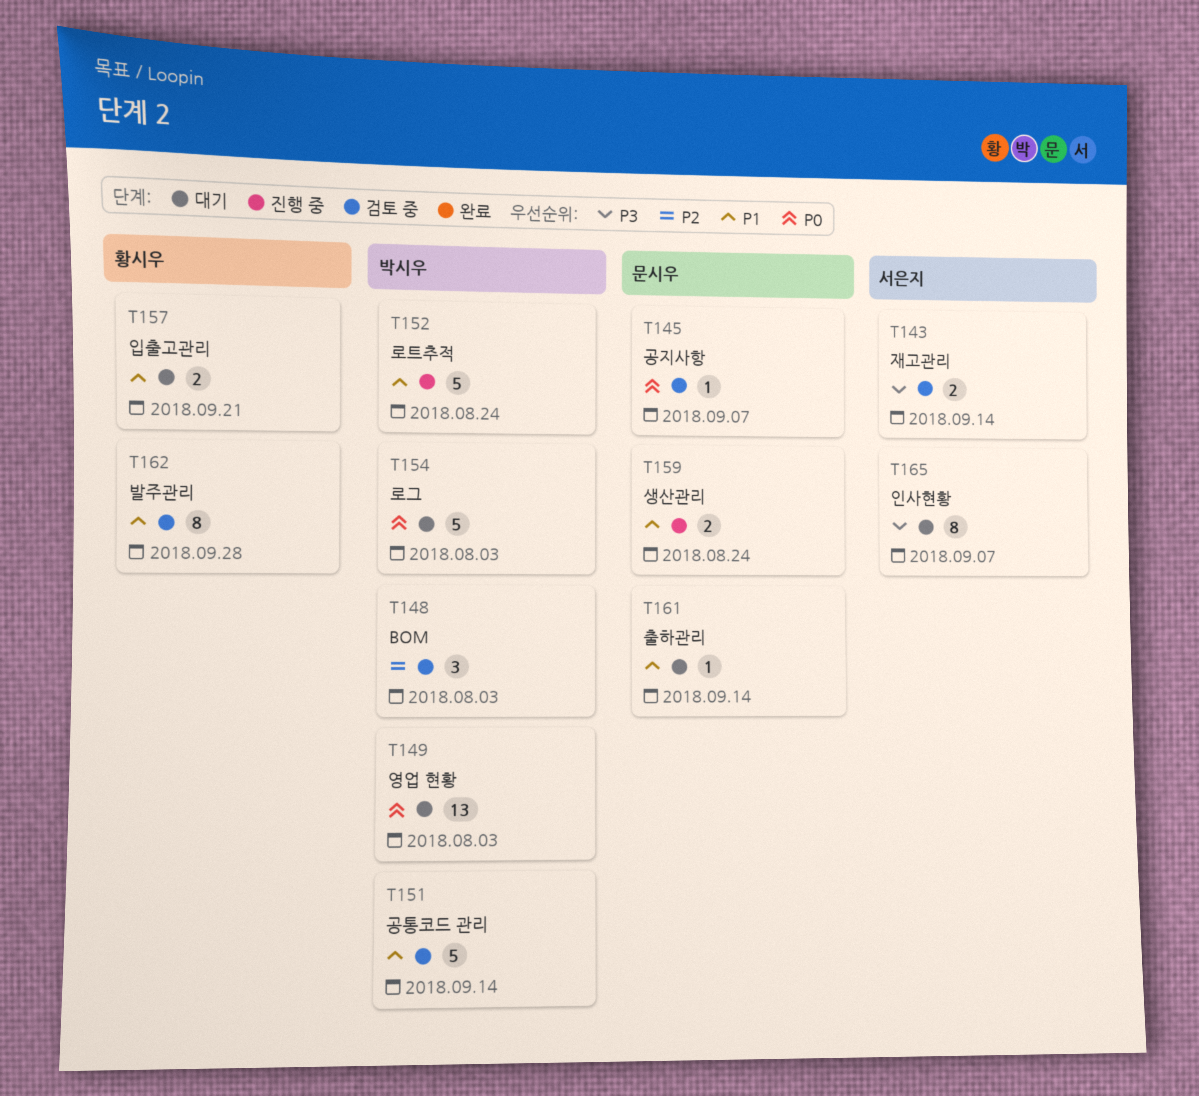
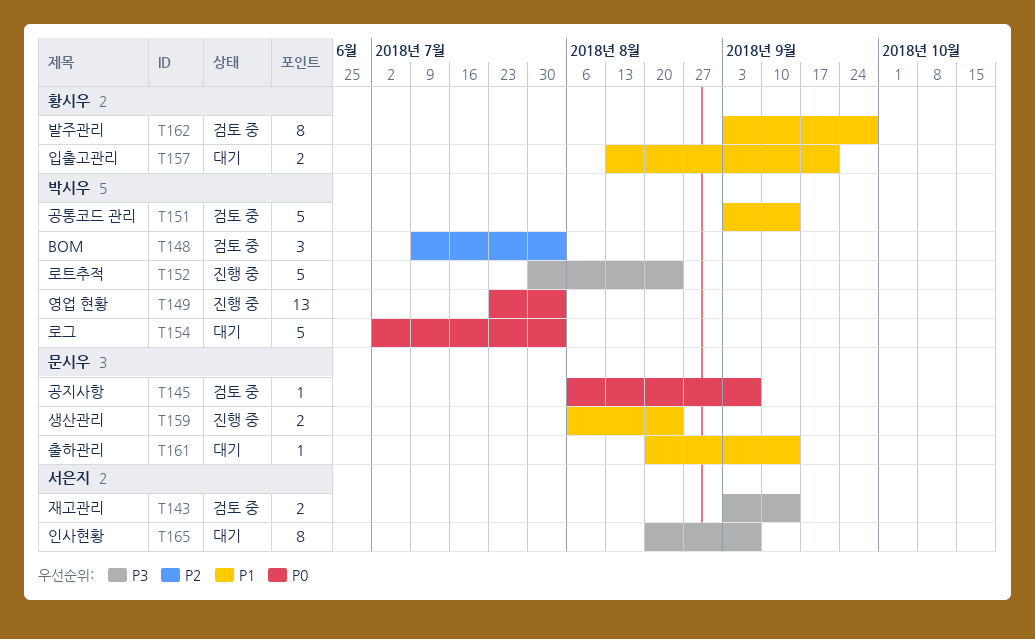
T149, status: 대기 -> 진행 중
T152, priority: P1 -> P3

